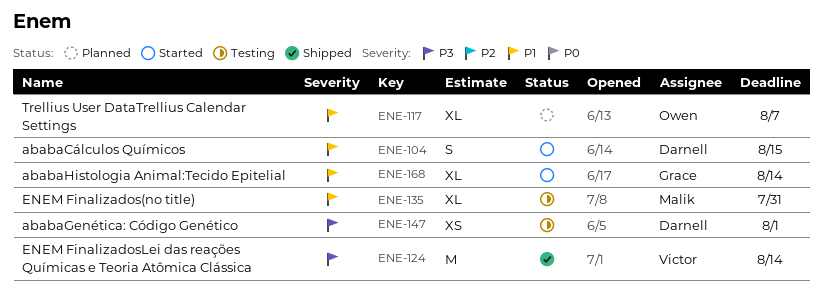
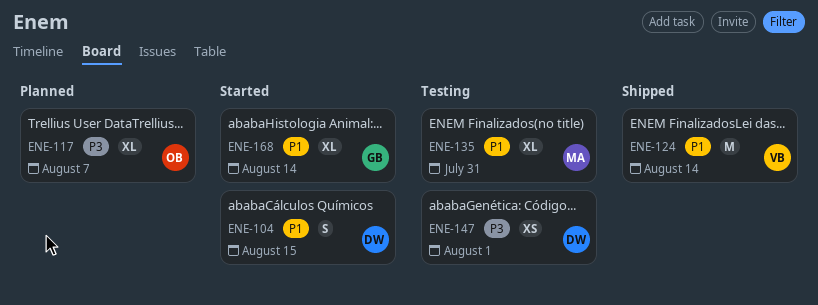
ENE-117, priority: P1 -> P3
ENE-124, priority: P3 -> P1

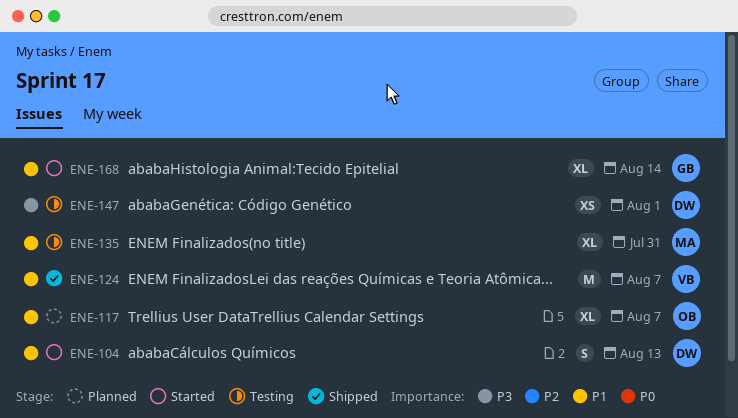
ENE-104, due: Aug 15 -> Aug 13
ENE-117, priority: P3 -> P1
ENE-124, due: Aug 14 -> Aug 7

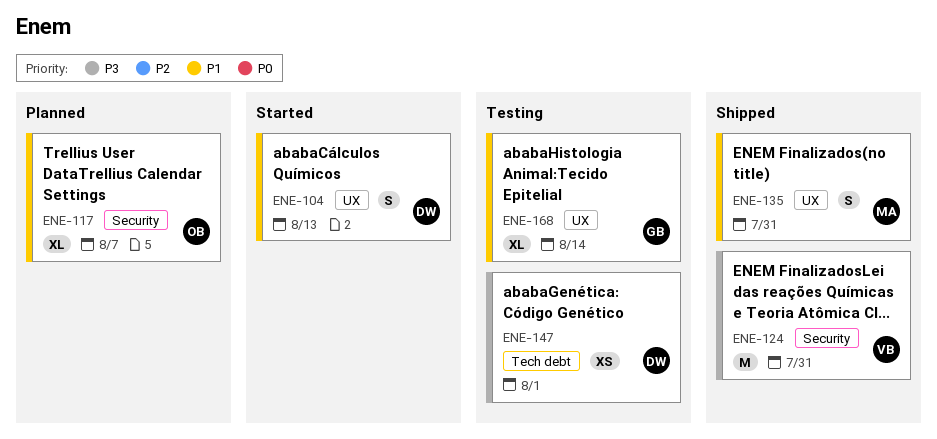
ENE-124, priority: P1 -> P3
ENE-124, due: Aug 7 -> Jul 31
ENE-135, status: Testing -> Shipped
ENE-135, estimate: XL -> S
ENE-168, status: Started -> Testing

